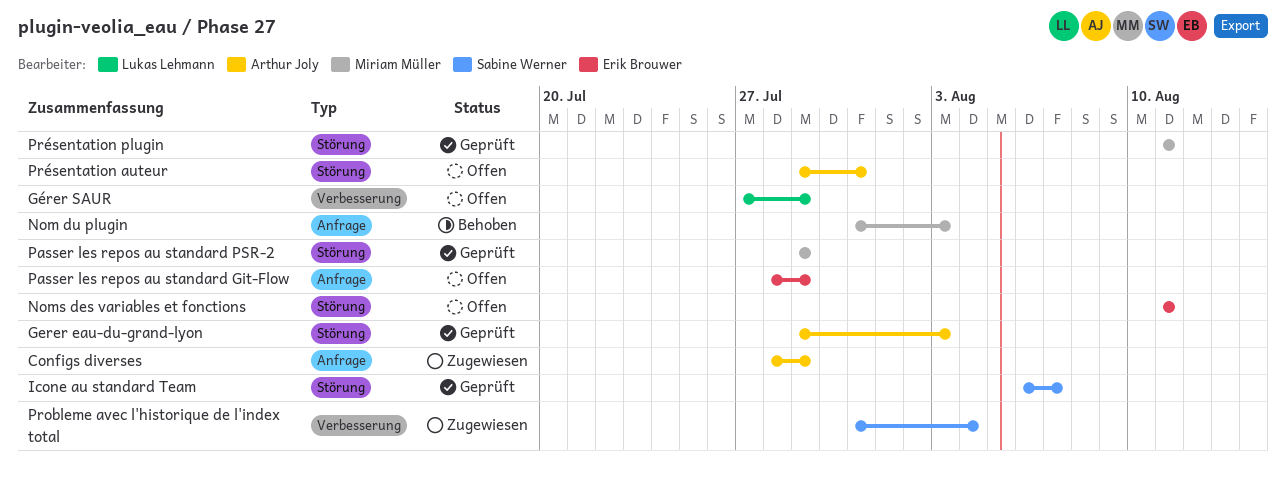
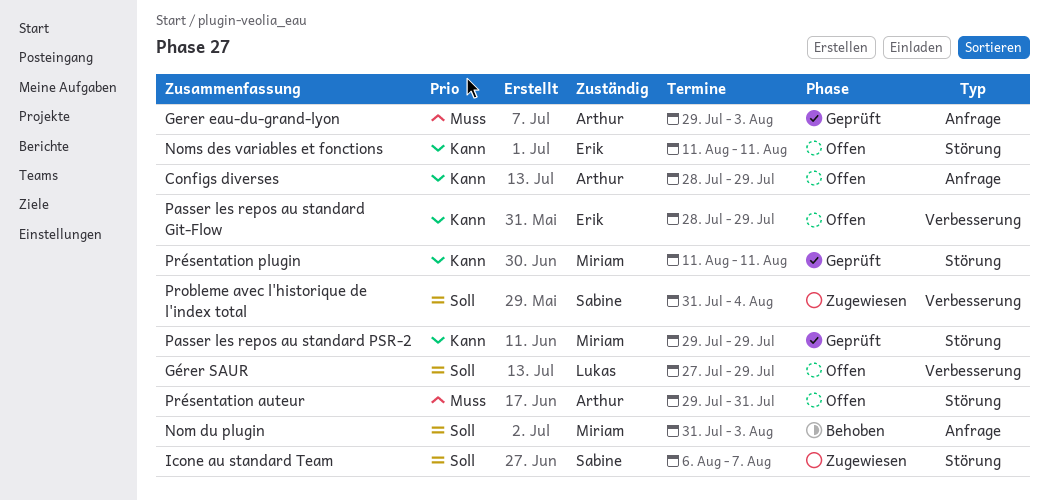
Configs diverses, status: Zugewiesen -> Offen
Gerer eau-du-grand-lyon, label: Störung -> Anfrage
Icone au standard Team, status: Geprüft -> Zugewiesen
Passer les repos au standard Git-Flow, label: Anfrage -> Verbesserung

